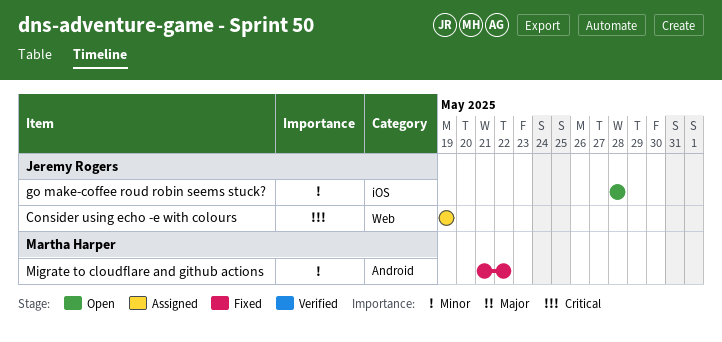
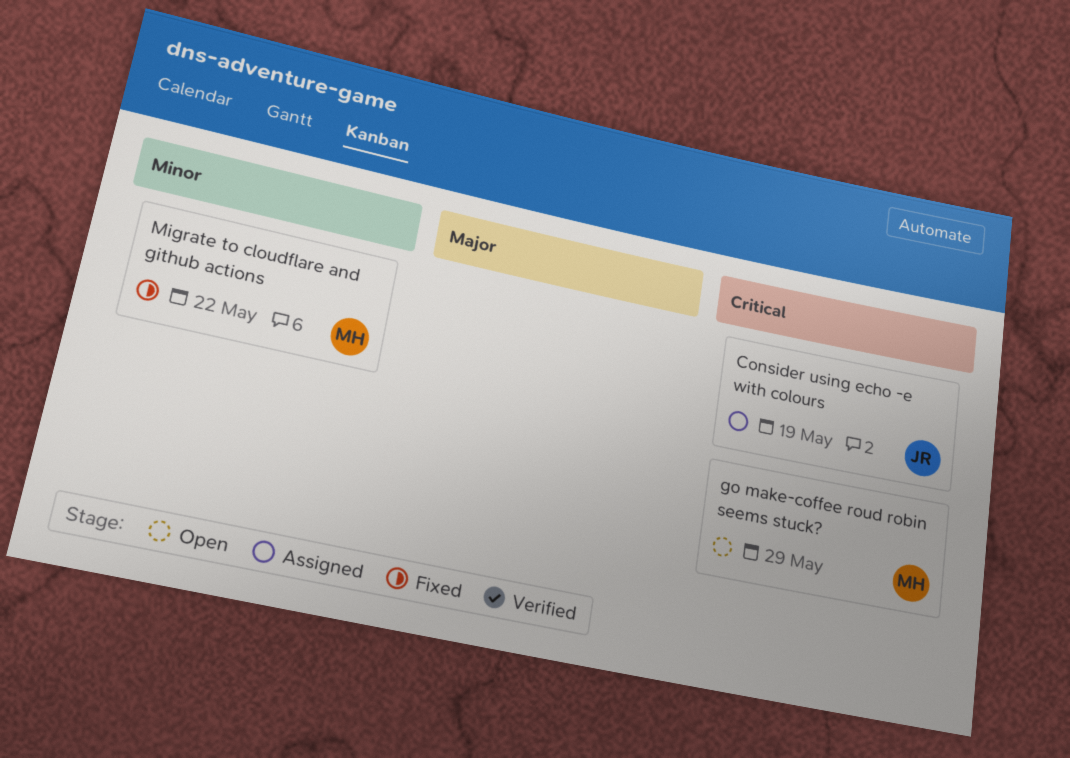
go make-coffee roud robin seems stuck?, owner: Jeremy Rogers -> Martha Harper
go make-coffee roud robin seems stuck?, priority: Minor -> Critical
go make-coffee roud robin seems stuck?, due: May 28 -> May 29

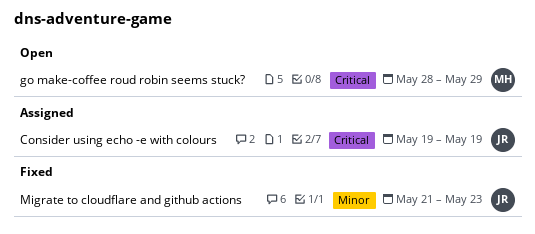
Migrate to cloudflare and github actions, owner: MH -> JR
Migrate to cloudflare and github actions, due: May 22 -> May 23

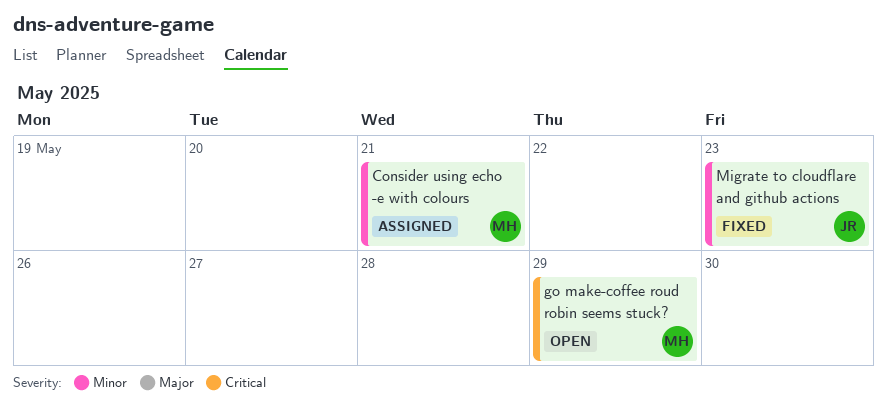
Consider using echo -e with colours, owner: JR -> MH
Consider using echo -e with colours, priority: Critical -> Minor
Consider using echo -e with colours, due: May 19 -> May 21

